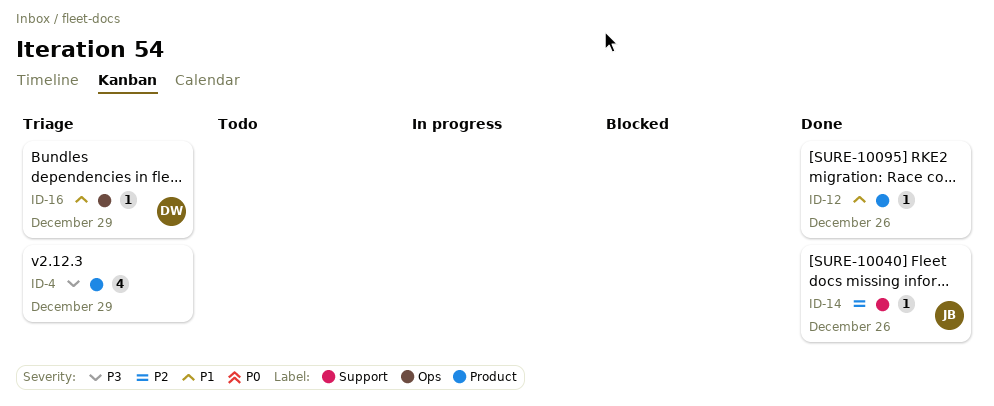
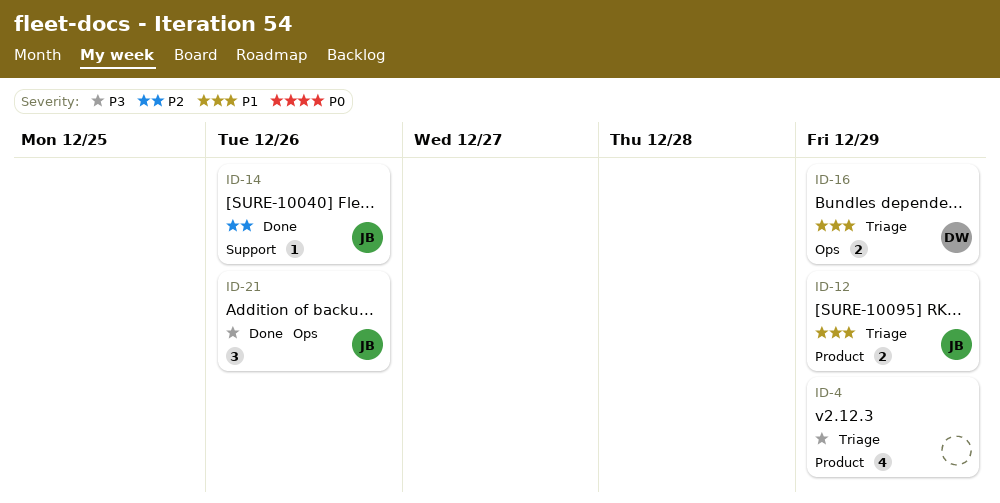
ID-12, status: Done -> Triage
ID-12, owner: none -> JB
ID-12, estimate: 1 -> 2
ID-12, due: Dec 26 -> Dec 29
ID-16, estimate: 1 -> 2
ID-21: none -> present

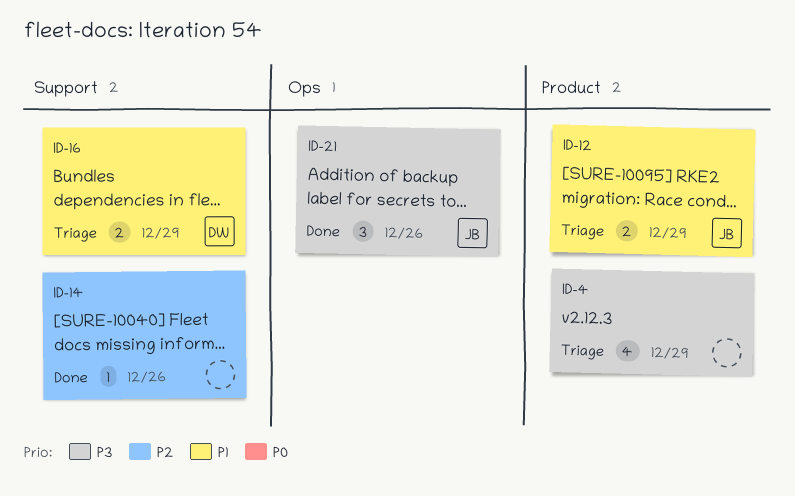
ID-14, owner: JB -> none
ID-16, label: Ops -> Support

